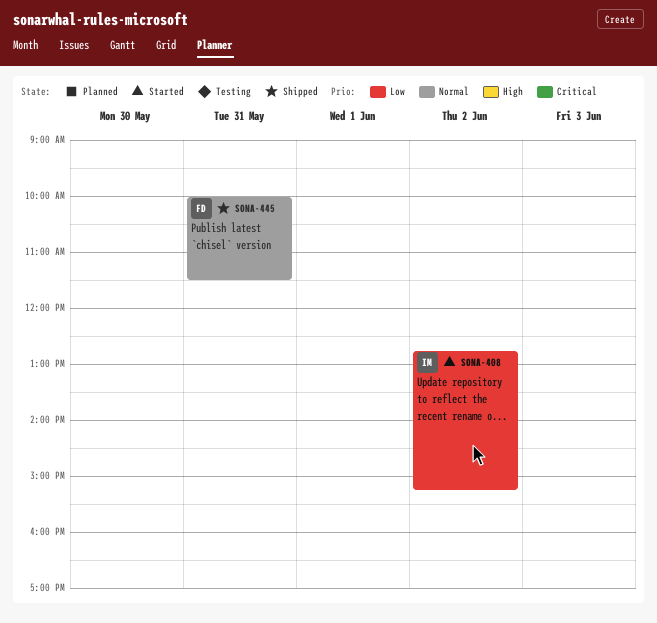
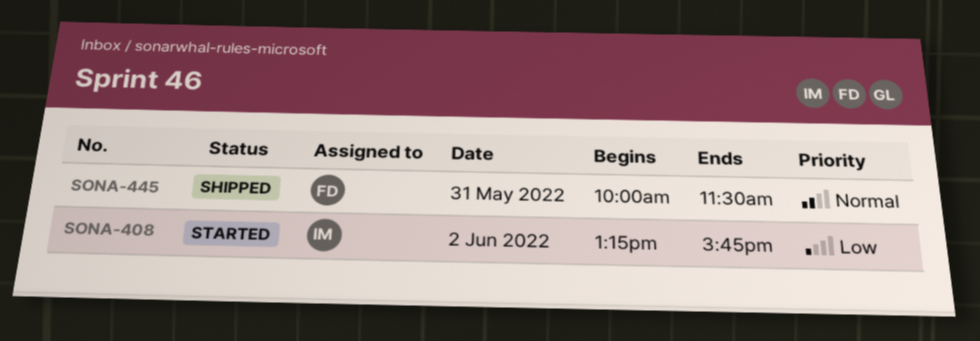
SONA-408, begins: 12:45 -> 13:15
SONA-408, ends: 15:15 -> 15:45

